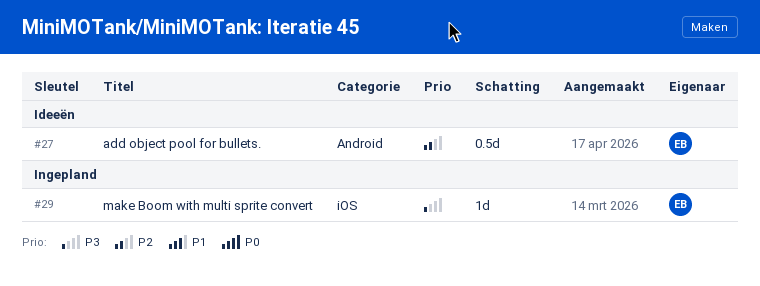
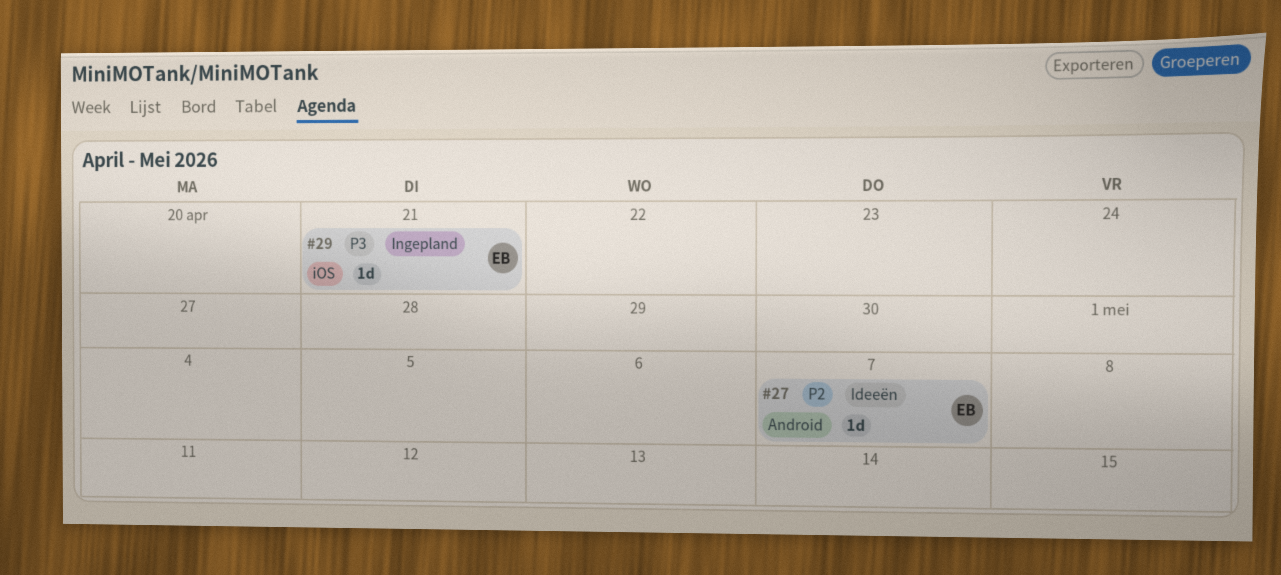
#27, estimate: 0.5d -> 1d

